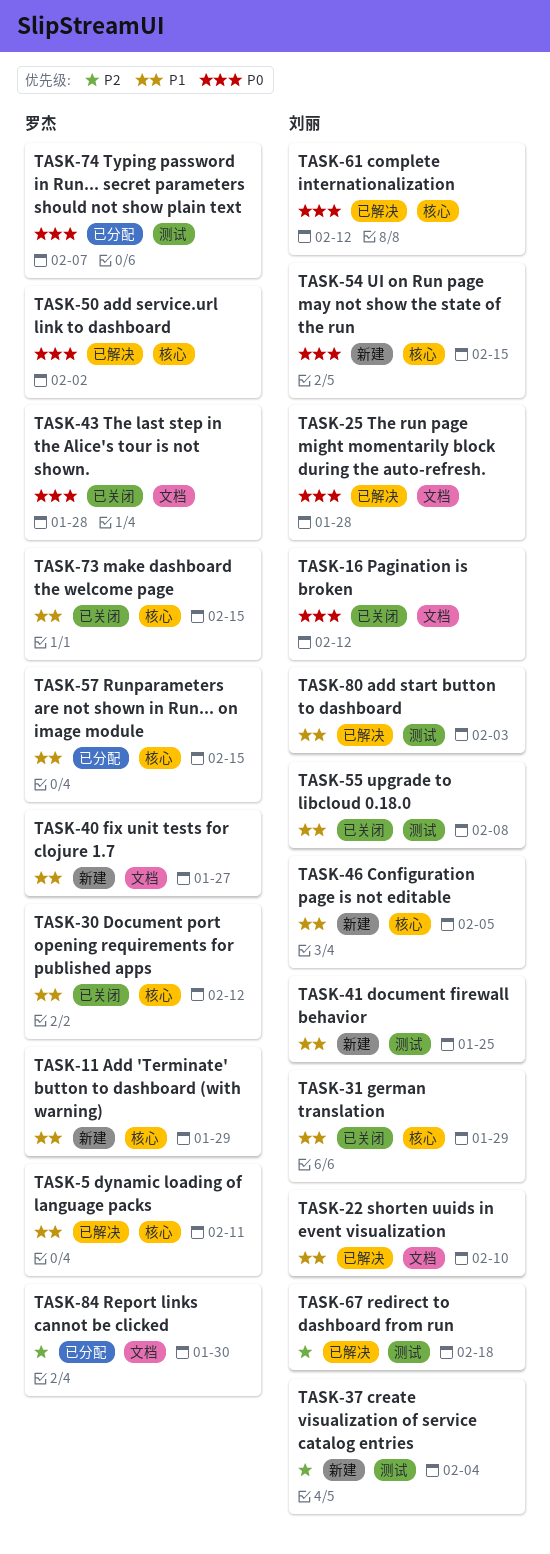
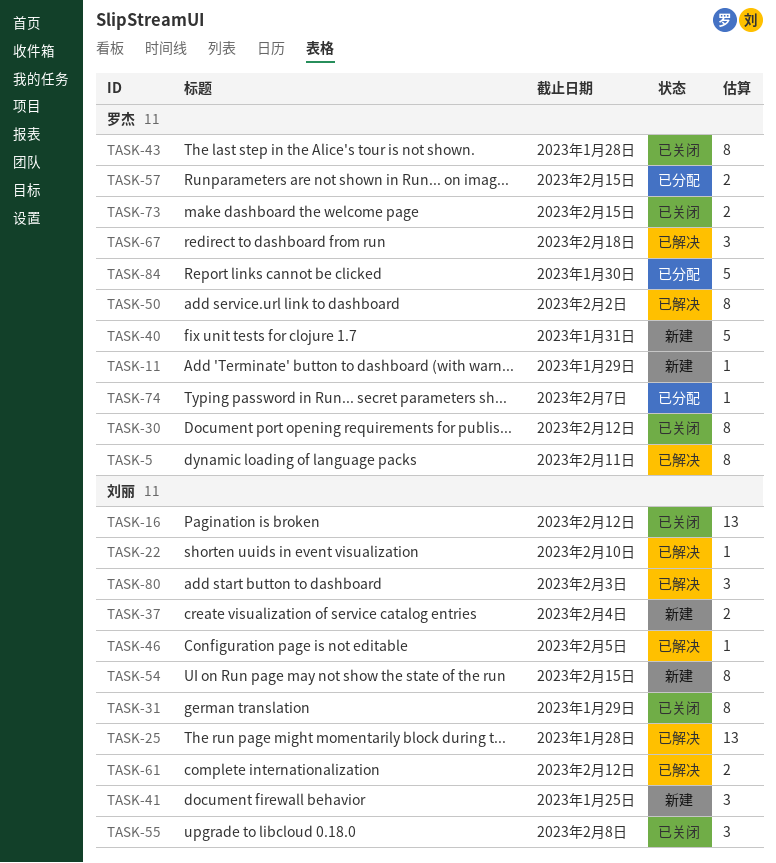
TASK-40, due: Jan 27 -> Jan 31
TASK-46, status: 新建 -> 已解决
TASK-67, owner: 刘丽 -> 罗杰

